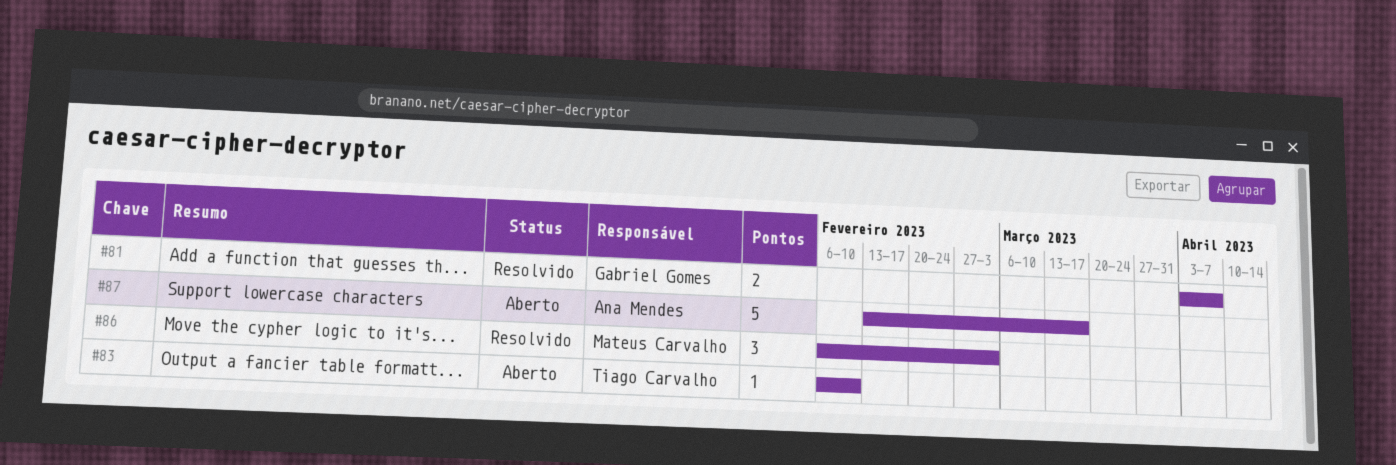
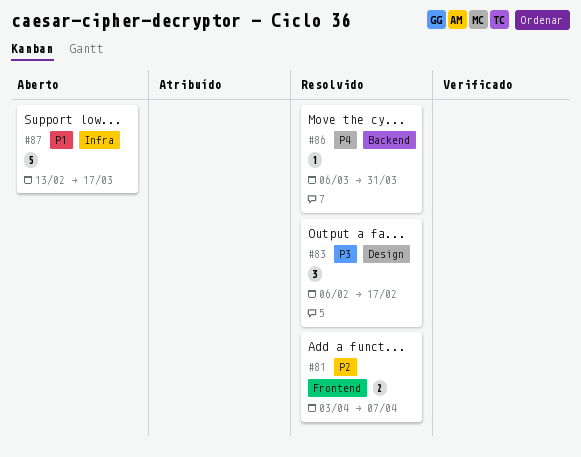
#83, status: Aberto -> Resolvido
#83, estimate: 1 -> 3
#83, due: Feb 10 -> Feb 17
#86, estimate: 3 -> 1
#86, start: Feb 6 -> Mar 6
#86, due: Mar 3 -> Mar 31

